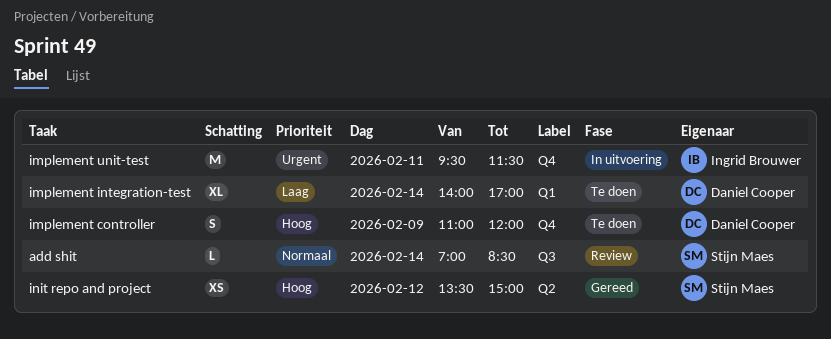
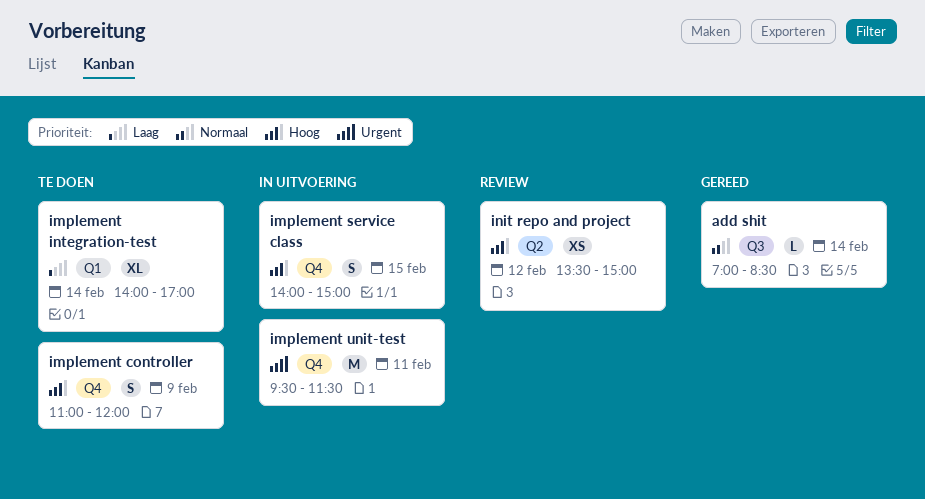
add shit, status: Review -> Gereed
implement service class: none -> present
init repo and project, status: Gereed -> Review

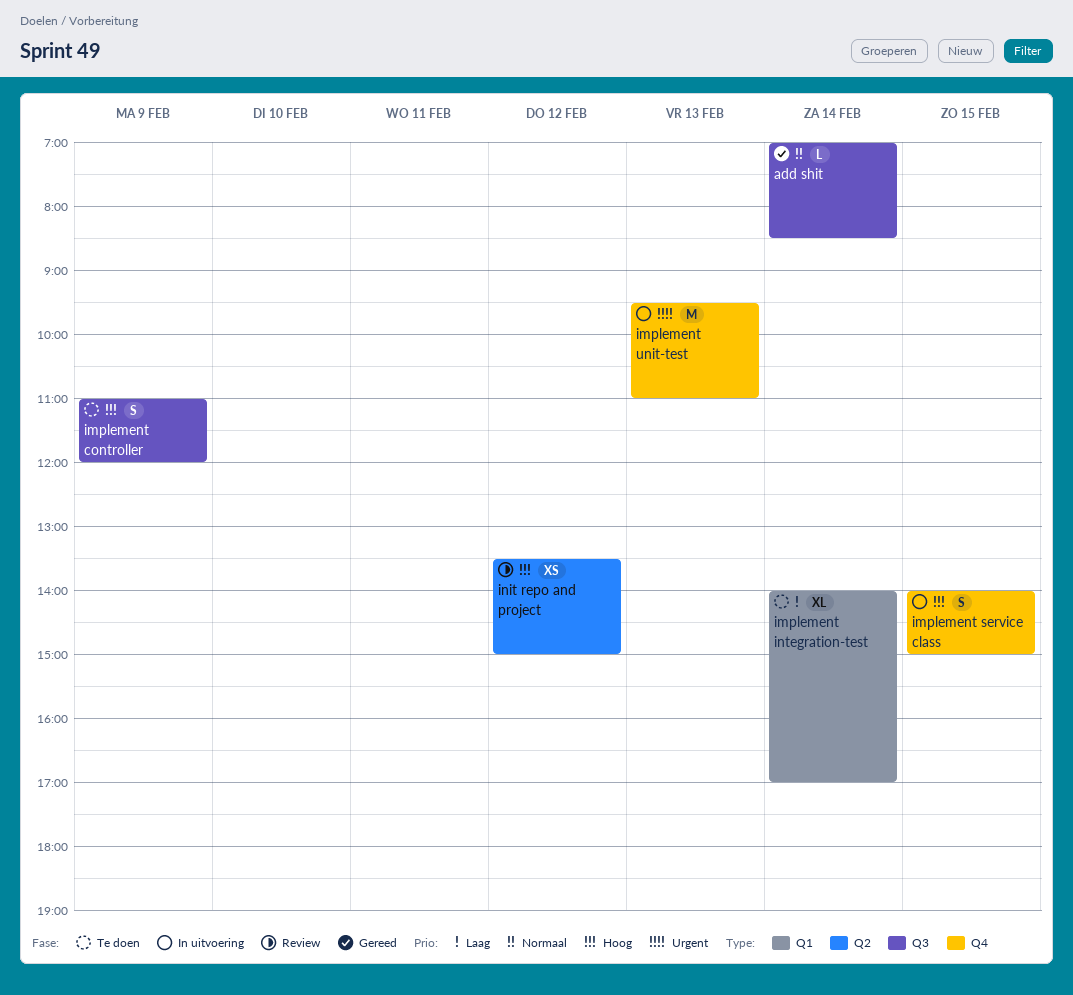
implement controller, label: Q4 -> Q3
implement unit-test, day: Feb 11 -> Feb 13
implement unit-test, ends: 11:30 -> 11:00

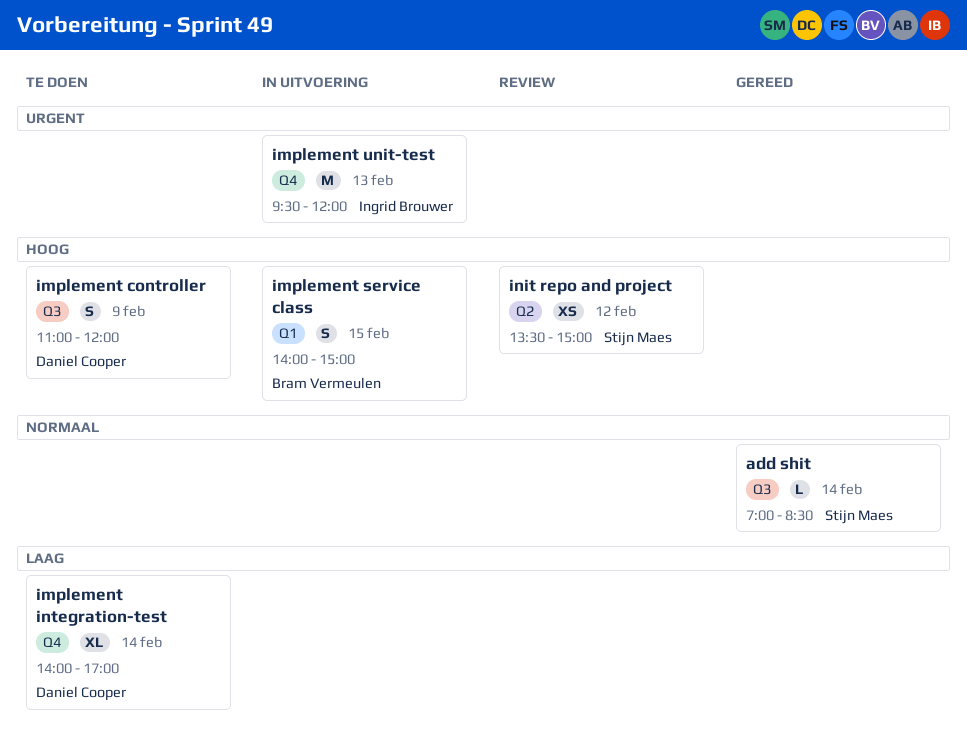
implement integration-test, label: Q1 -> Q4
implement service class, label: Q4 -> Q1
implement unit-test, ends: 11:00 -> 12:00

